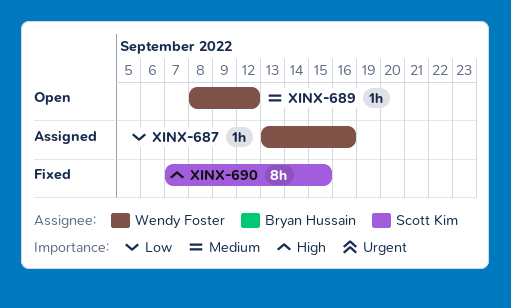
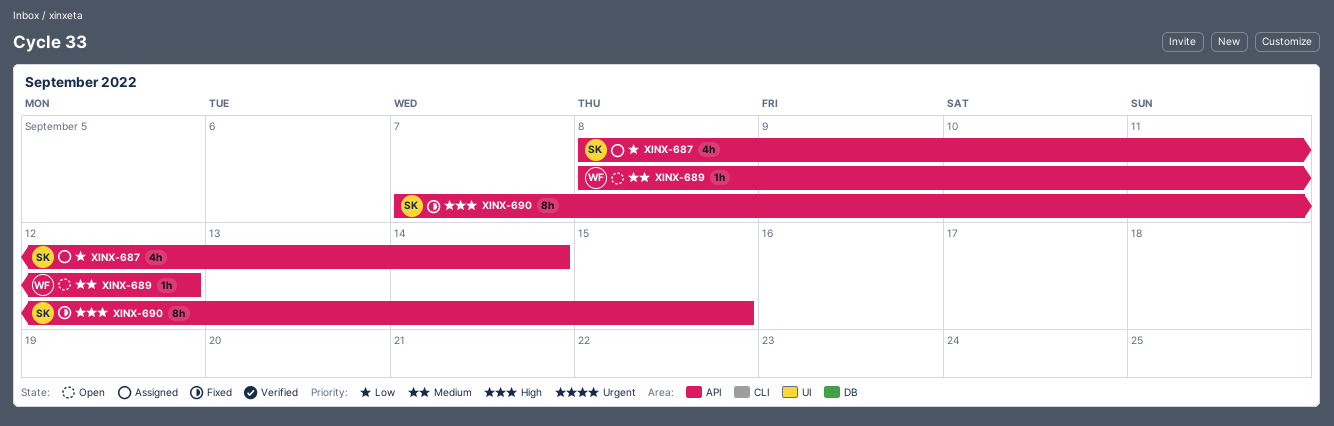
XINX-687, owner: Wendy Foster -> Scott Kim
XINX-687, estimate: 1h -> 4h
XINX-687, start: Sep 13 -> Sep 8
XINX-687, due: Sep 16 -> Sep 14

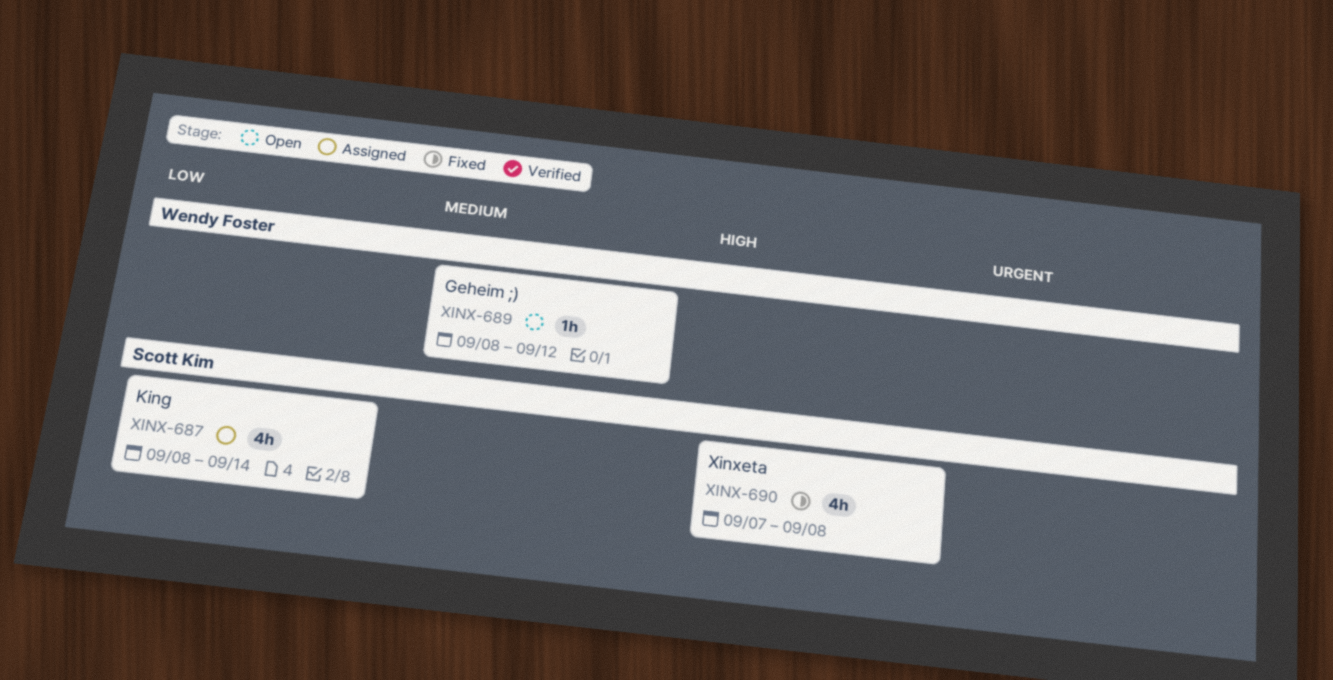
XINX-690, estimate: 8h -> 4h
XINX-690, due: Sep 15 -> Sep 8

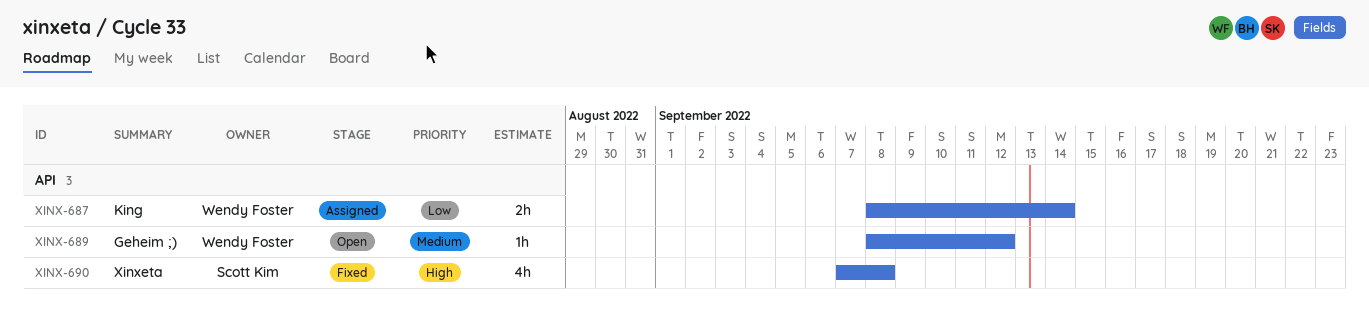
XINX-687, owner: Scott Kim -> Wendy Foster
XINX-687, estimate: 4h -> 2h

